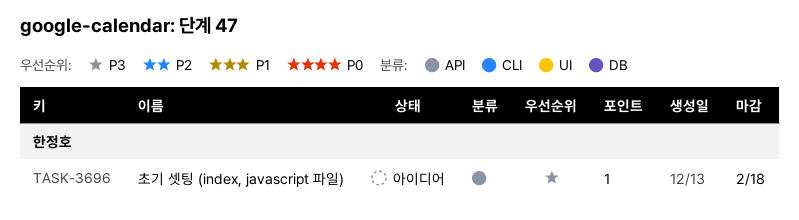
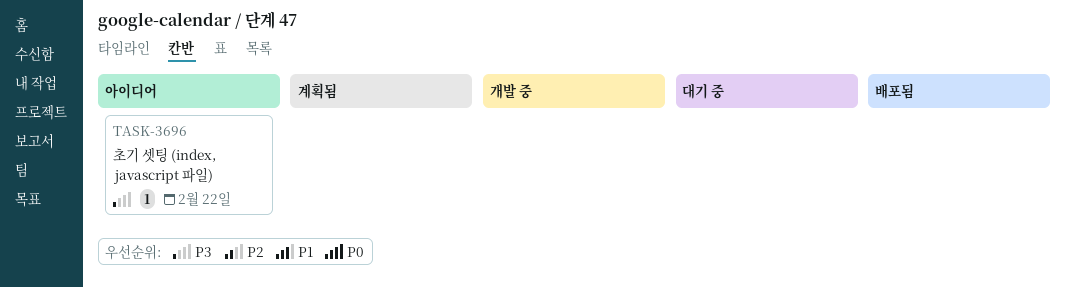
TASK-3696, due: Feb 18 -> Feb 22

